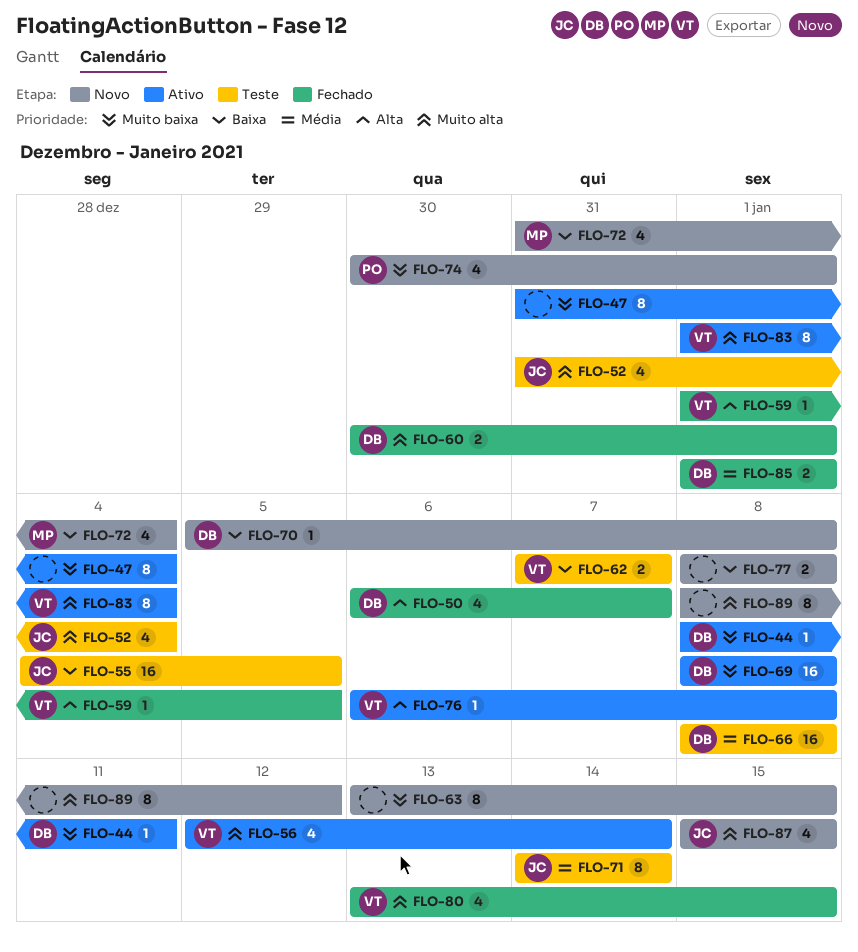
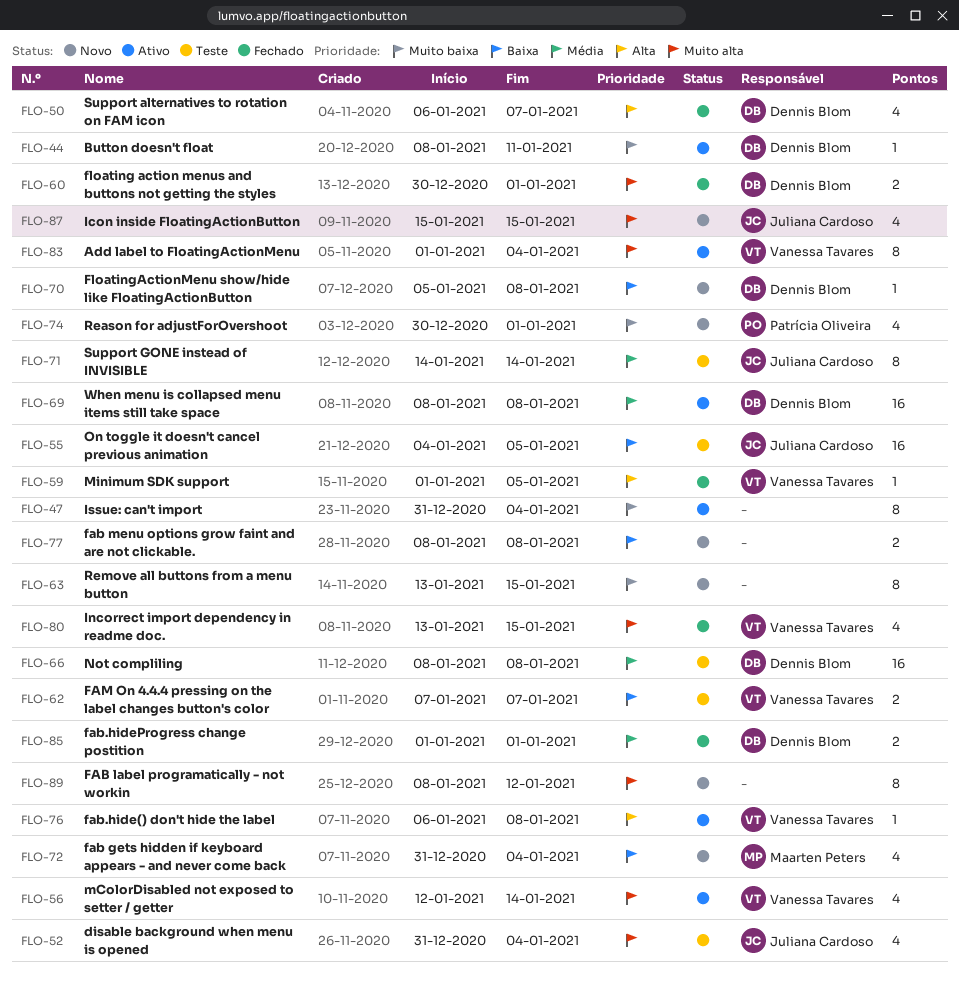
FLO-69, priority: Muito baixa -> Média

